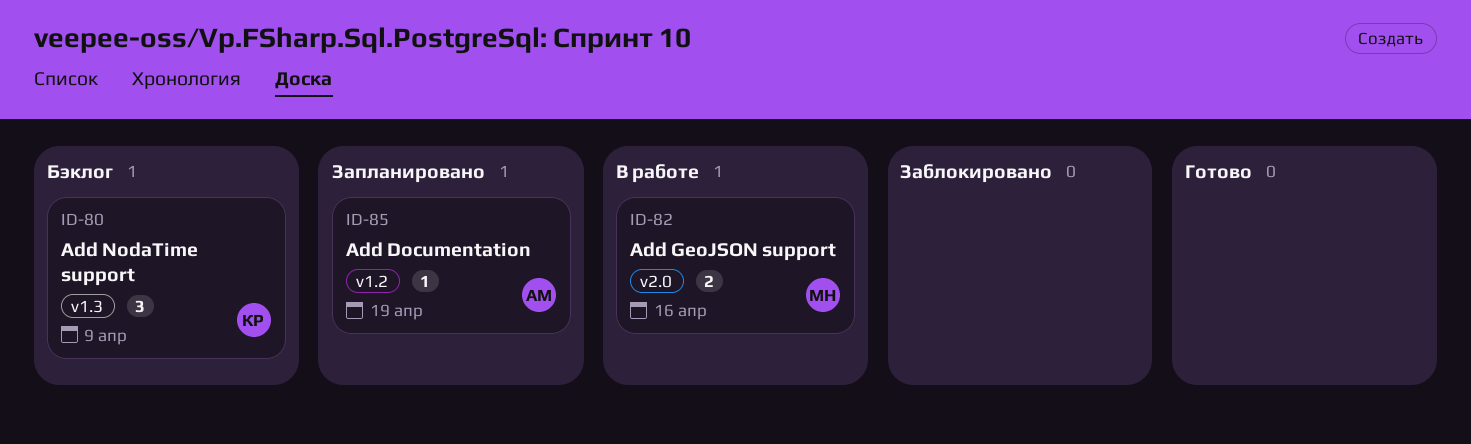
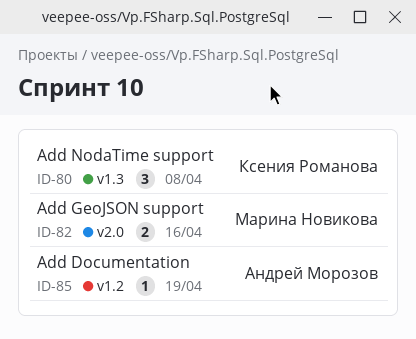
ID-80, due: Apr 9 -> Apr 8

